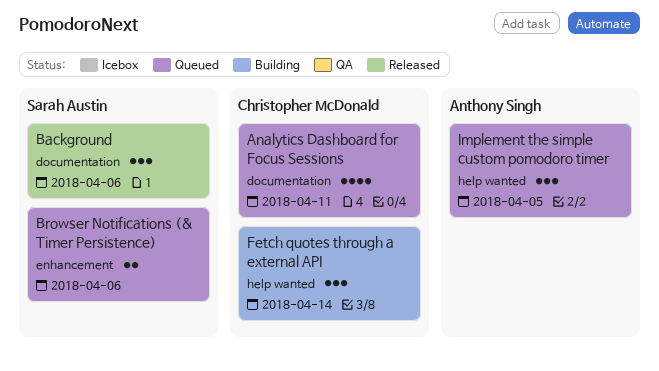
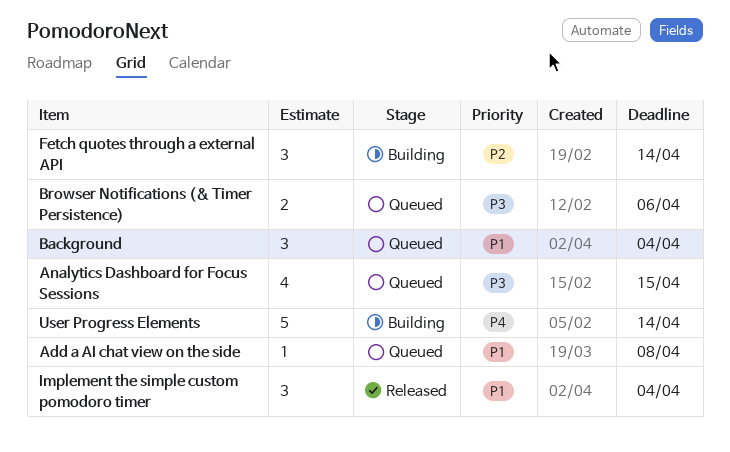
Add a AI chat view on the side: none -> present
Analytics Dashboard for Focus Sessions, due: Apr 11 -> Apr 15
Background, status: Released -> Queued
Background, due: Apr 6 -> Apr 4
Implement the simple custom pomodoro timer, status: Queued -> Released
Implement the simple custom pomodoro timer, due: Apr 5 -> Apr 4
User Progress Elements: none -> present

